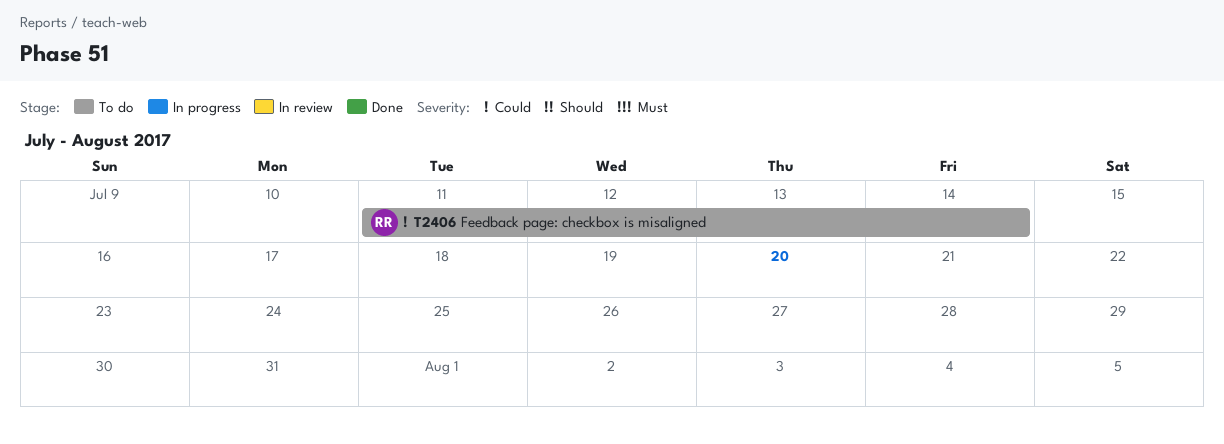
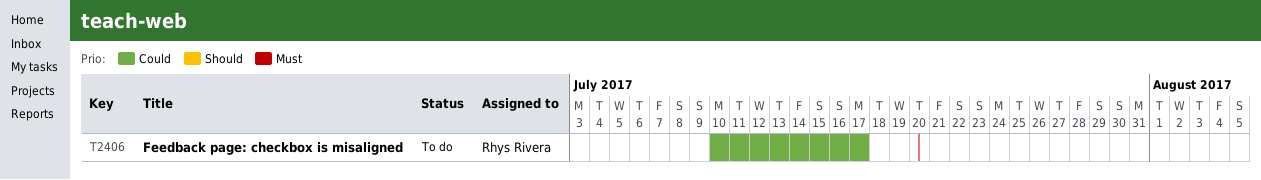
T2406, start: Jul 11 -> Jul 10
T2406, due: Jul 14 -> Jul 17

